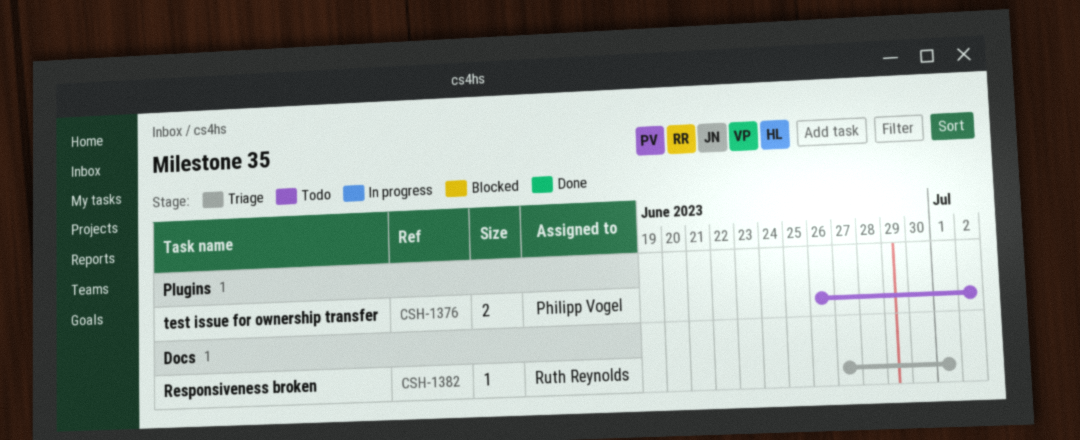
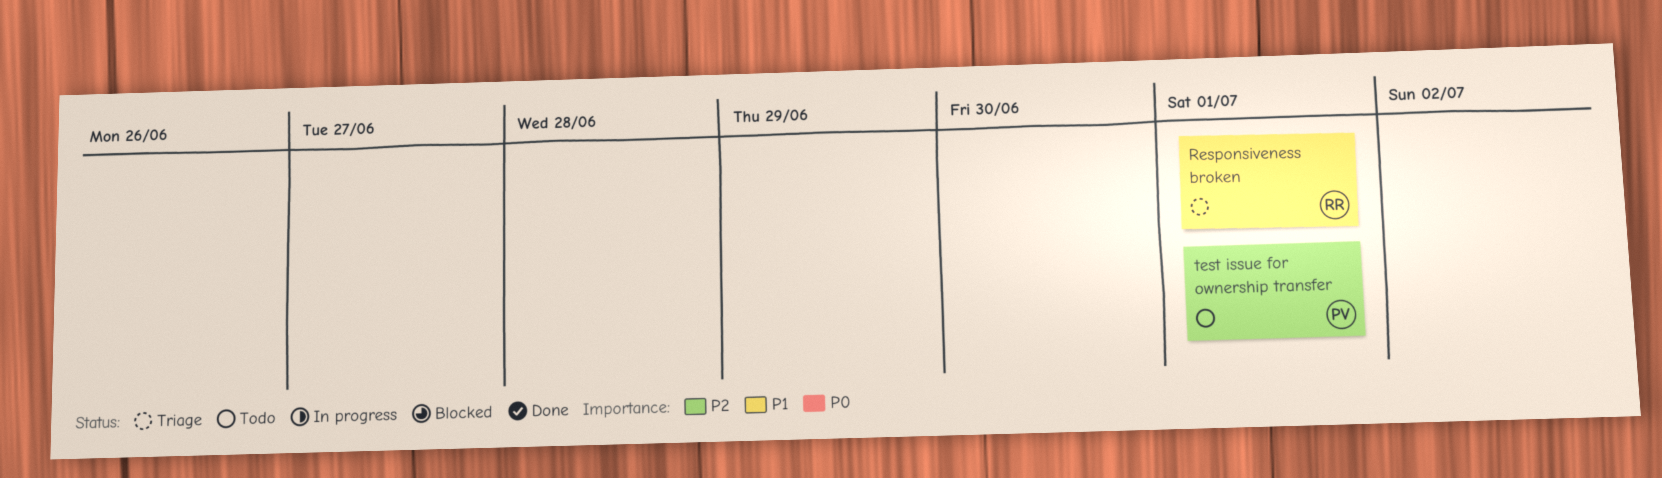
test issue for ownership transfer, due: Jul 2 -> Jul 1

